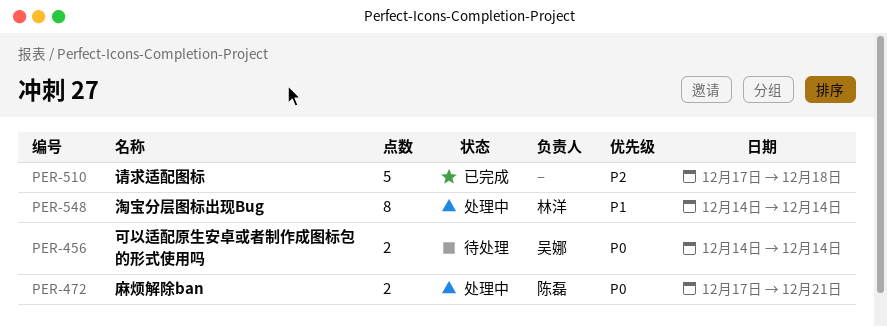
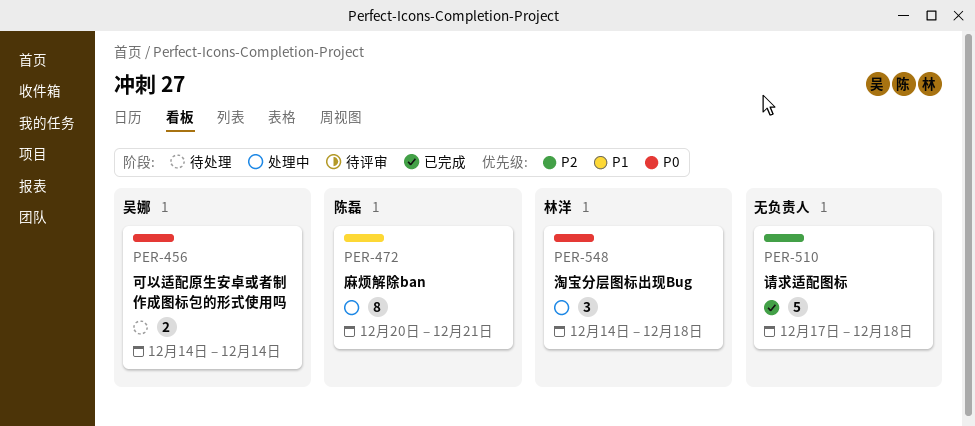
PER-472, priority: P0 -> P1
PER-472, estimate: 2 -> 8
PER-472, start: Dec 17 -> Dec 20
PER-548, priority: P1 -> P0
PER-548, estimate: 8 -> 3
PER-548, due: Dec 14 -> Dec 18

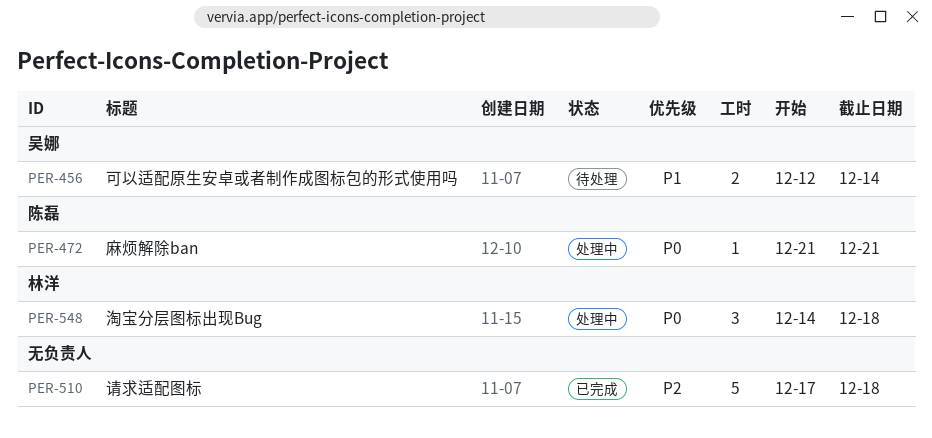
PER-456, priority: P0 -> P1
PER-456, start: Dec 14 -> Dec 12
PER-472, priority: P1 -> P0
PER-472, estimate: 8 -> 1
PER-472, start: Dec 20 -> Dec 21

